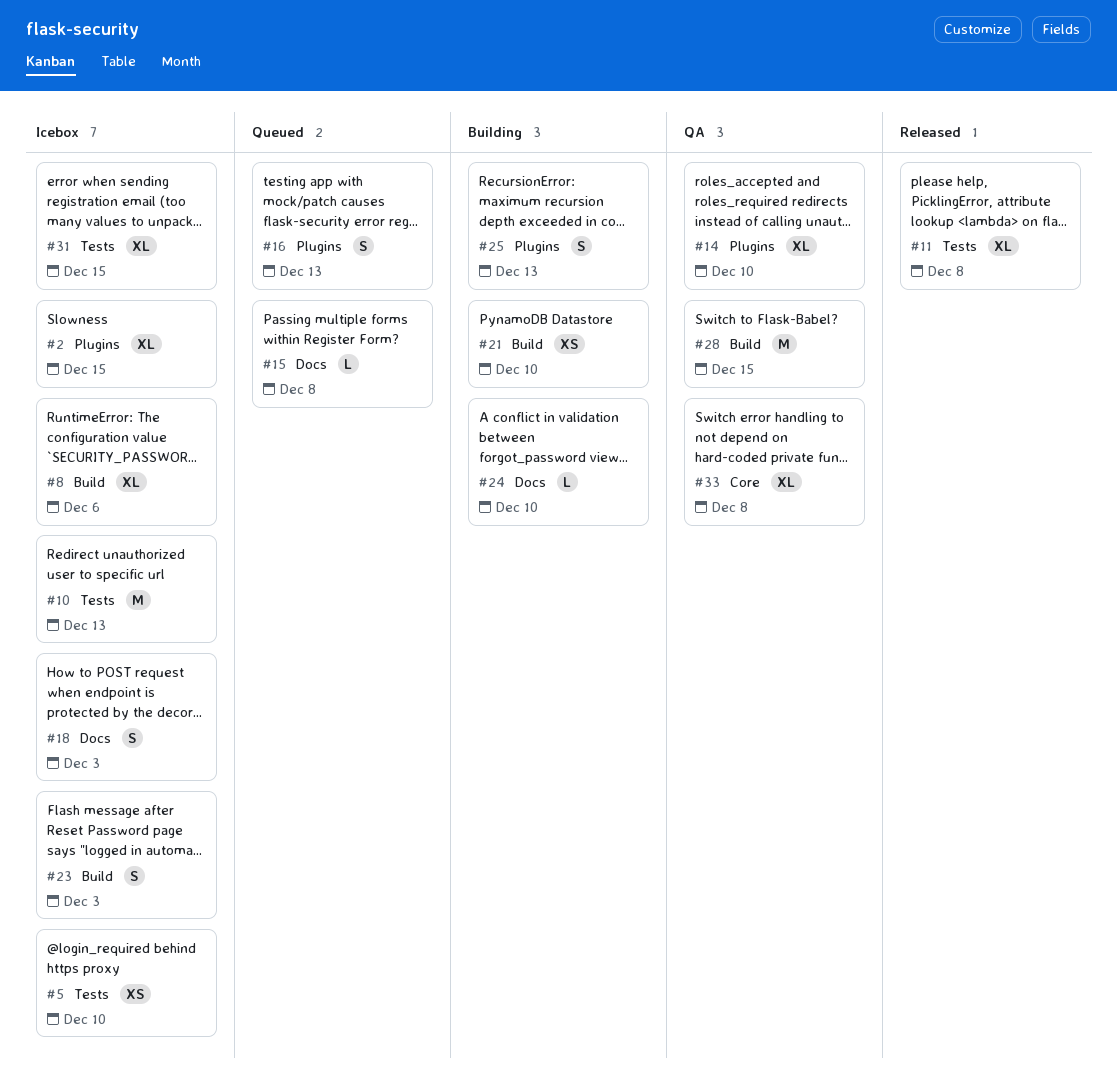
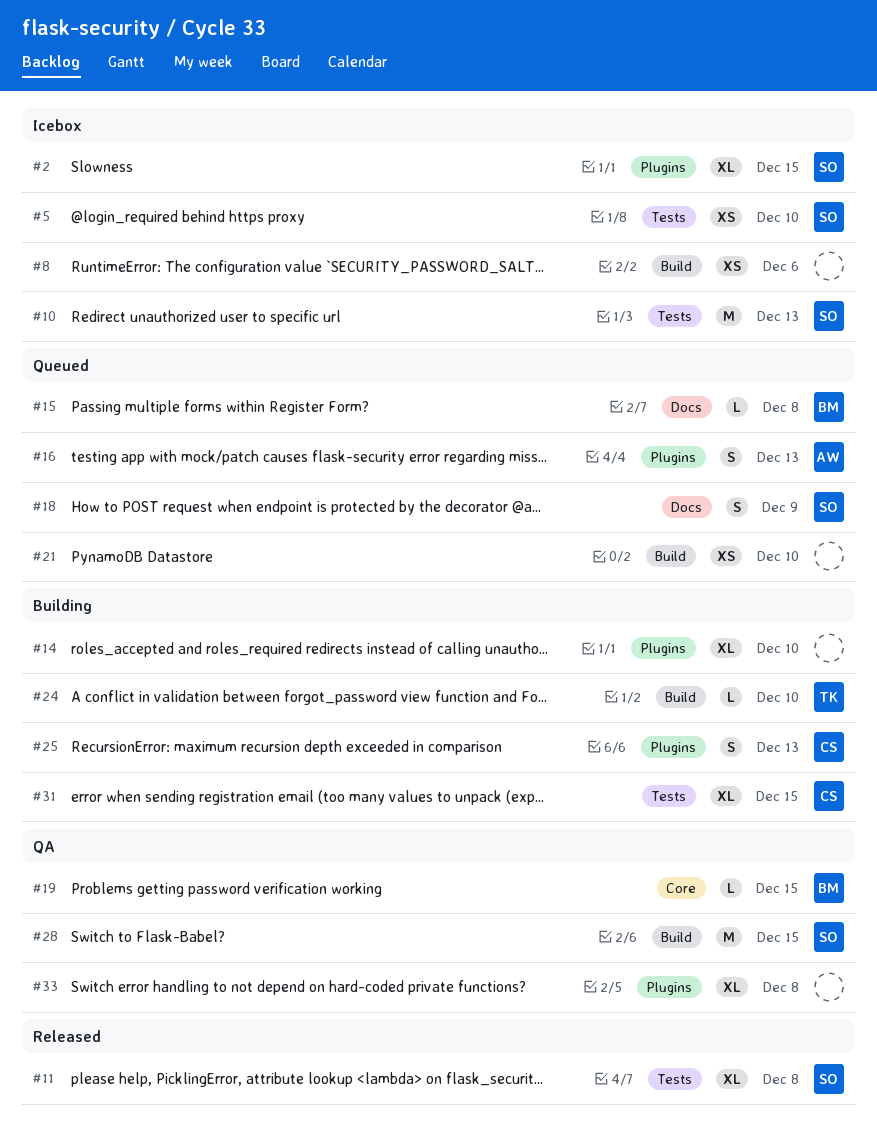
#8, estimate: XL -> XS
#14, status: QA -> Building
#18, status: Icebox -> Queued
#18, due: Dec 3 -> Dec 9
#19: none -> present
#21, status: Building -> Queued
#23: present -> none
#24, label: Docs -> Build
#31, status: Icebox -> Building
#33, label: Core -> Plugins

